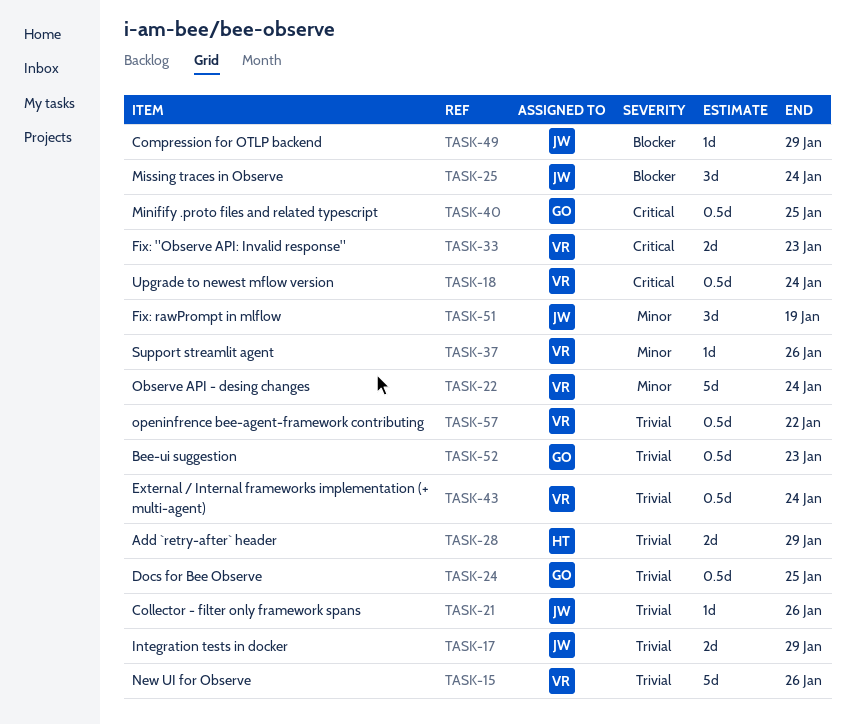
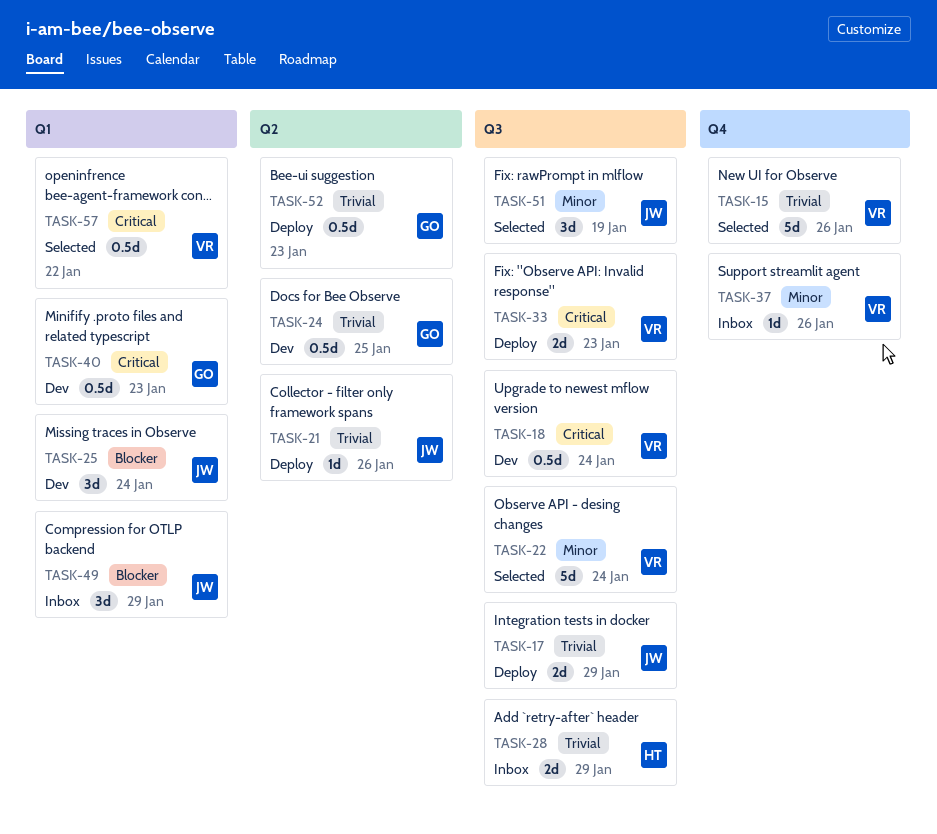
TASK-40, due: Jan 25 -> Jan 23
TASK-43: present -> none
TASK-49, estimate: 1d -> 3d
TASK-57, priority: Trivial -> Critical

